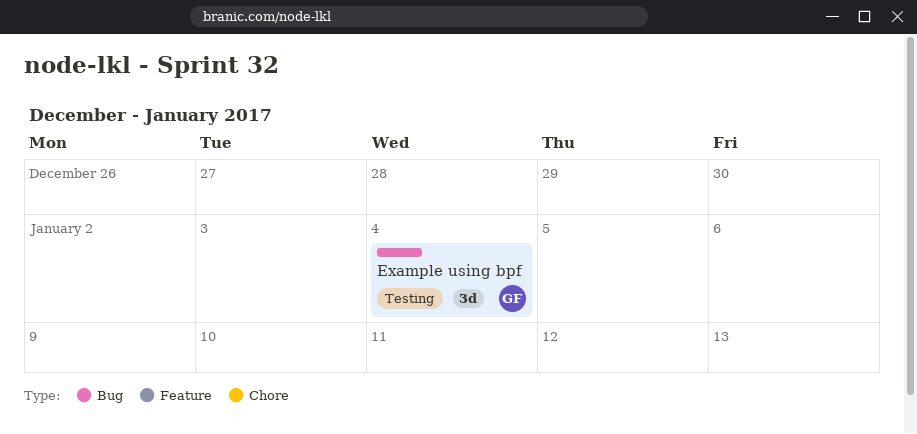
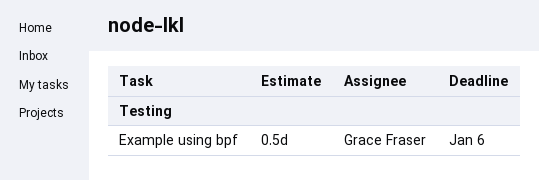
Example using bpf, estimate: 3d -> 0.5d
Example using bpf, due: Jan 4 -> Jan 6

